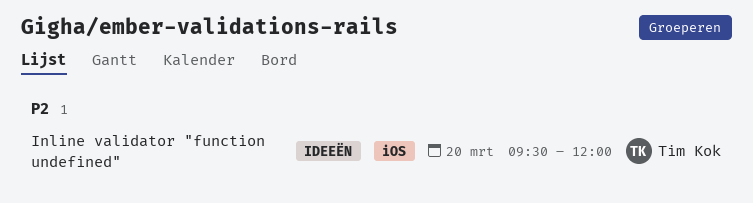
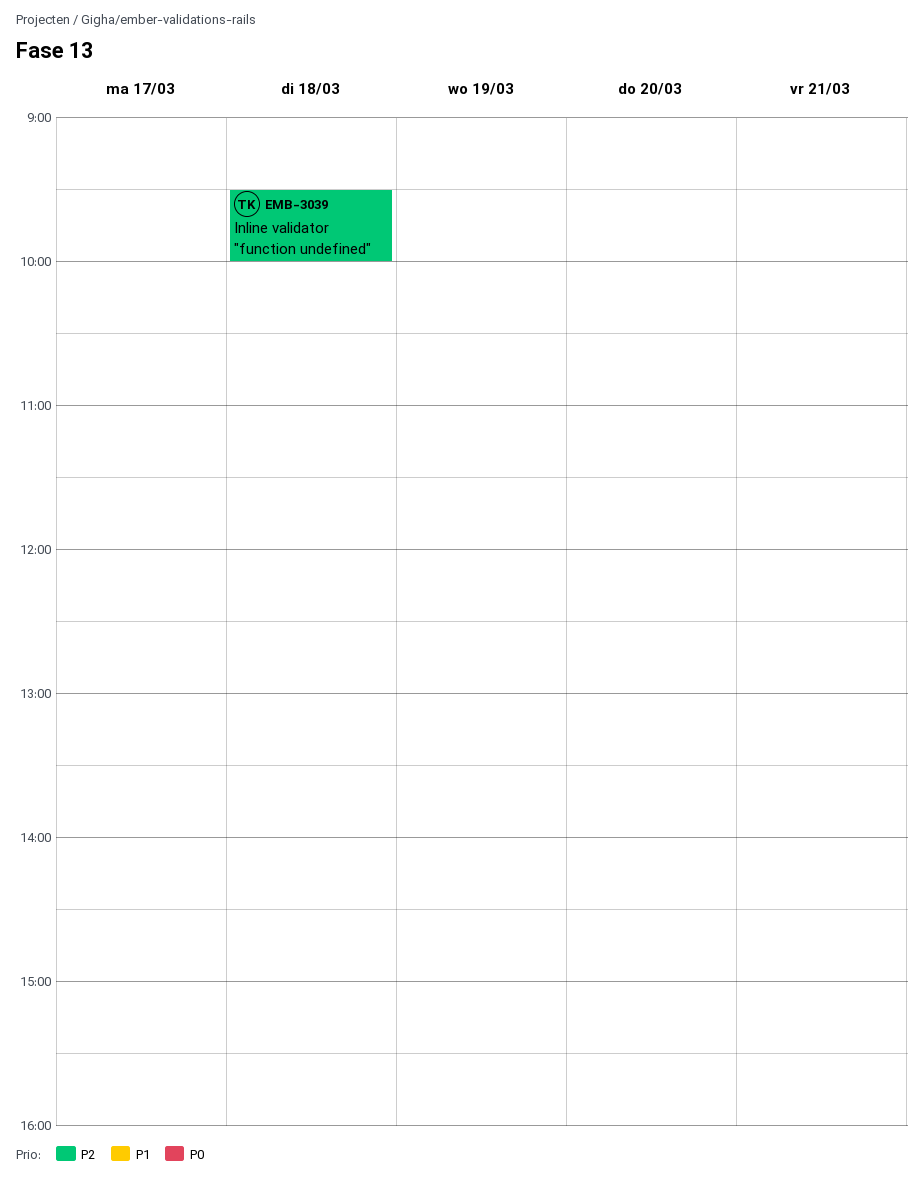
Inline validator "function undefined", day: Mar 20 -> Mar 18
Inline validator "function undefined", ends: 12:00 -> 10:00

